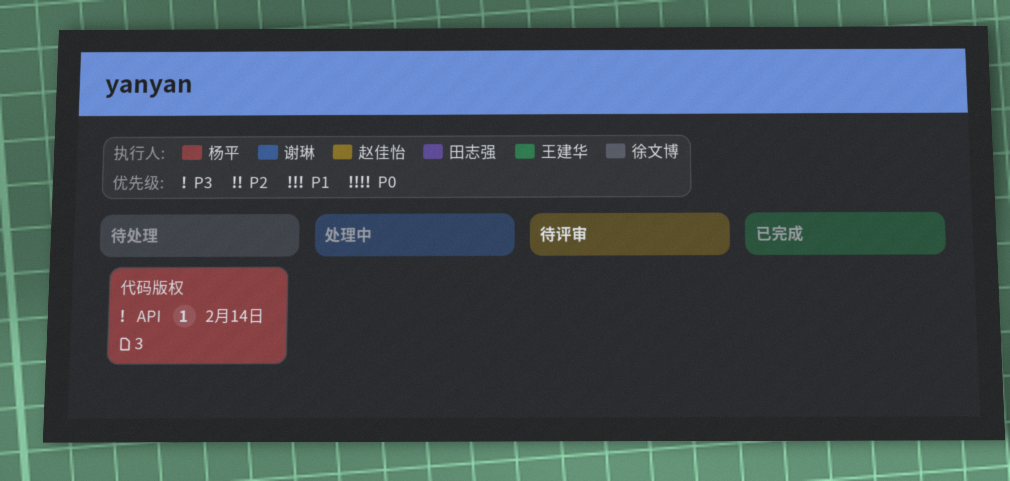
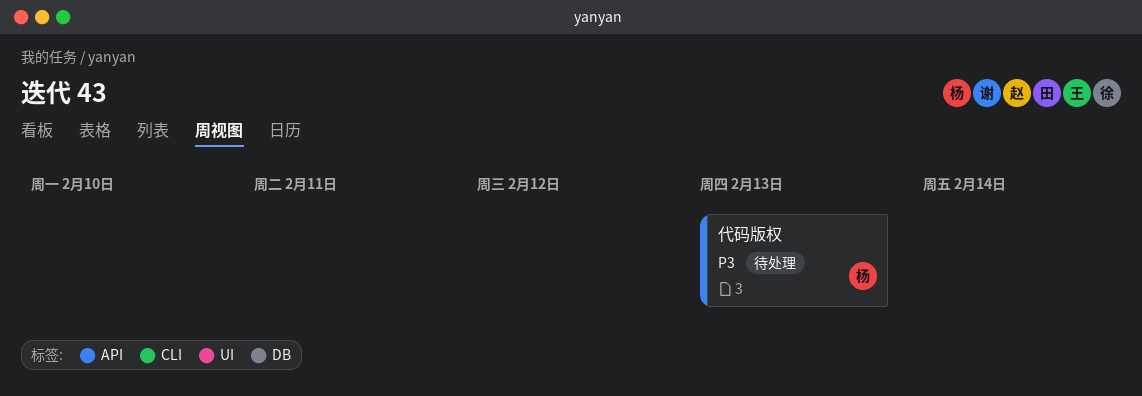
代码版权, due: Feb 14 -> Feb 13

